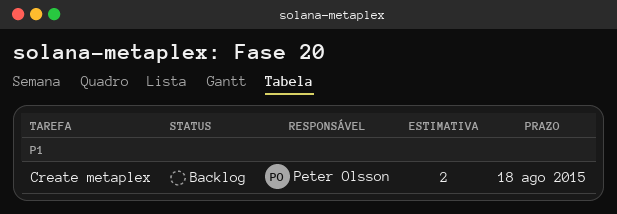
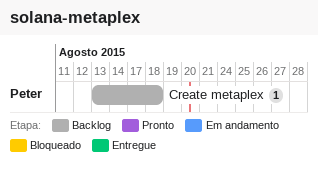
Create metaplex, estimate: 2 -> 1

